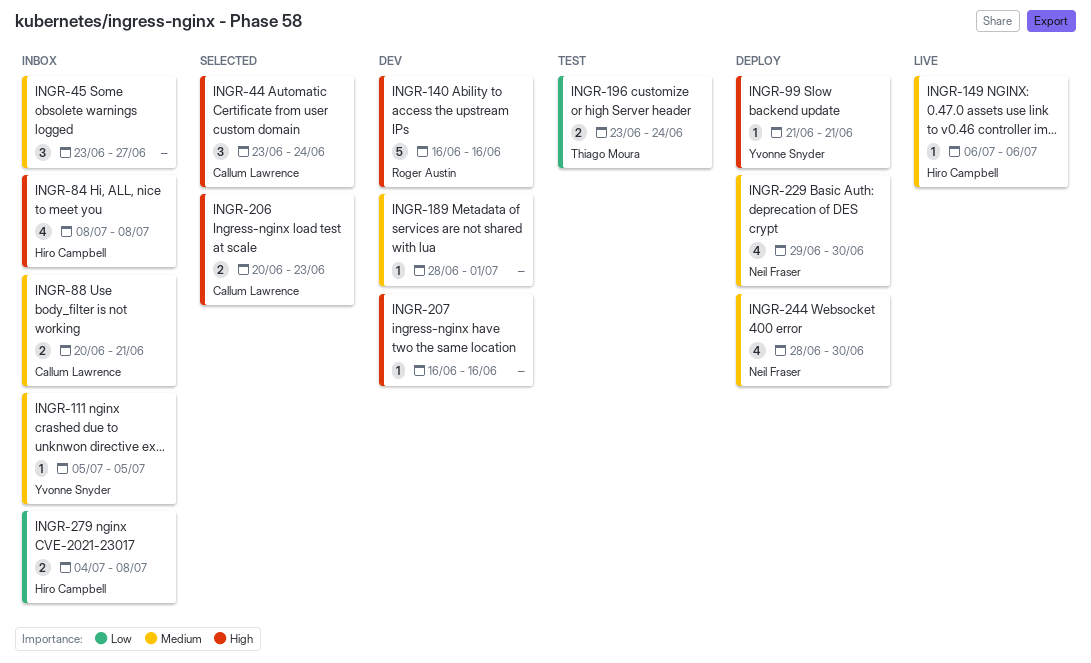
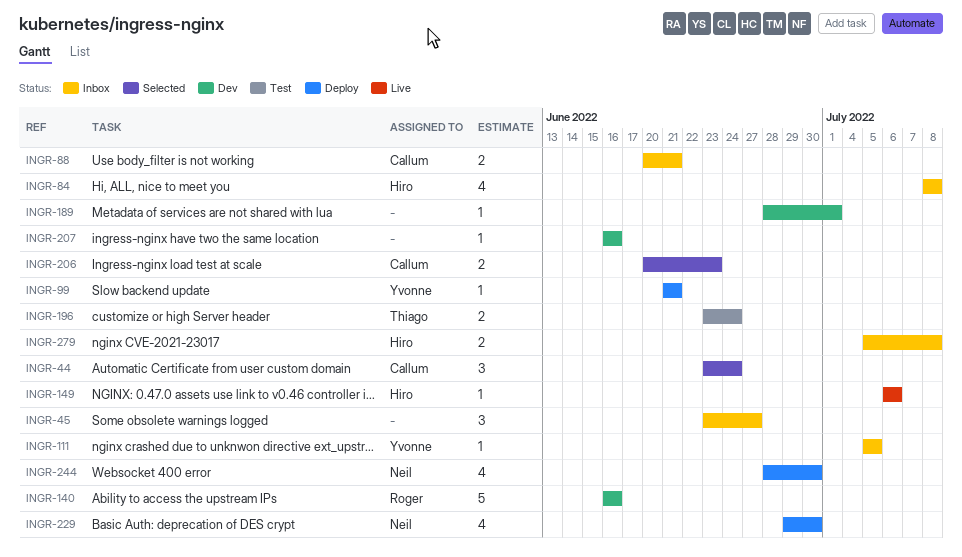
INGR-279, start: Jul 4 -> Jul 5

